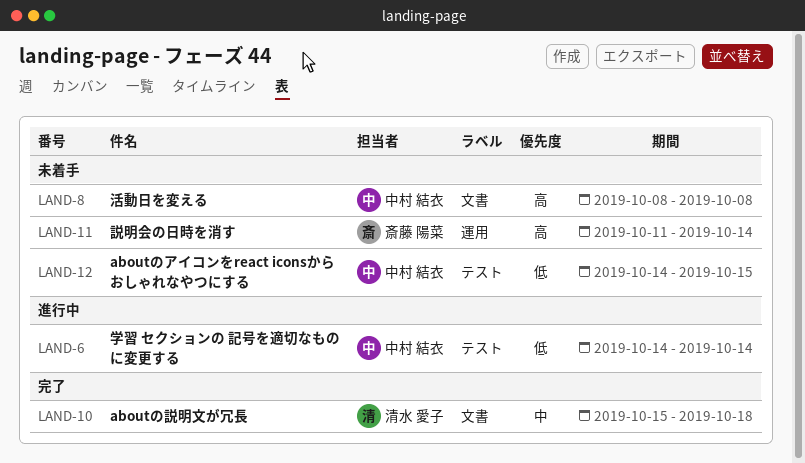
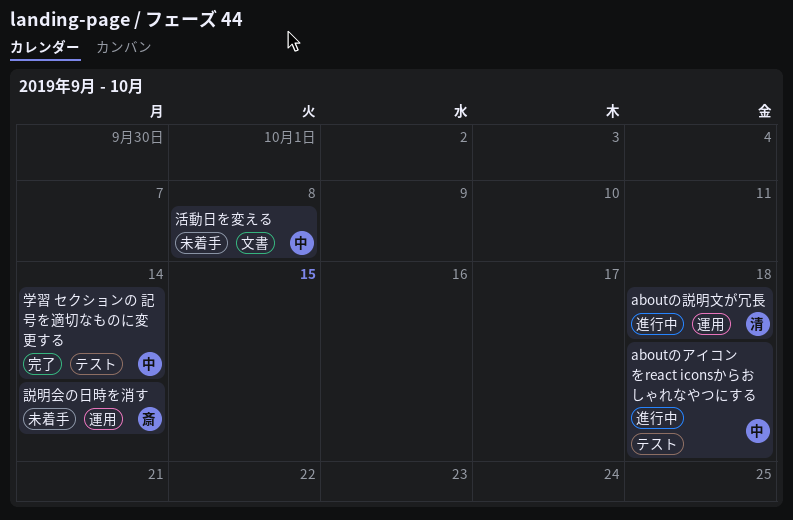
aboutのアイコンをreact iconsからおしゃれなやつにする, status: 未着手 -> 進行中
aboutのアイコンをreact iconsからおしゃれなやつにする, due: Oct 15 -> Oct 18
aboutの説明文が冗長, status: 完了 -> 進行中
aboutの説明文が冗長, label: 文書 -> 運用
学習 セクションの 記号を適切なものに変更する, status: 進行中 -> 完了

